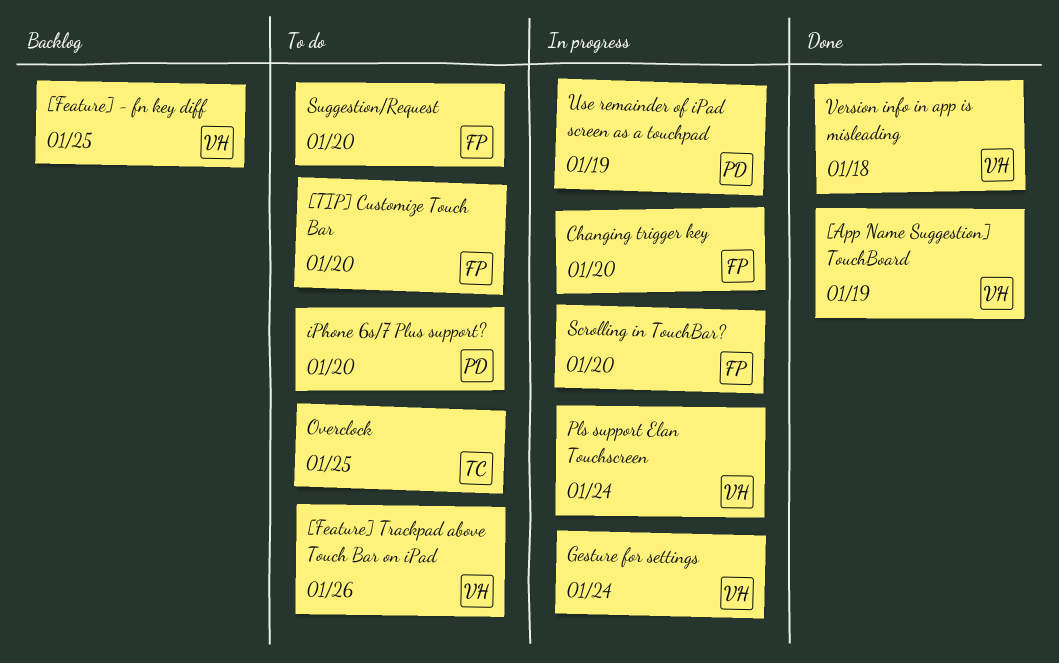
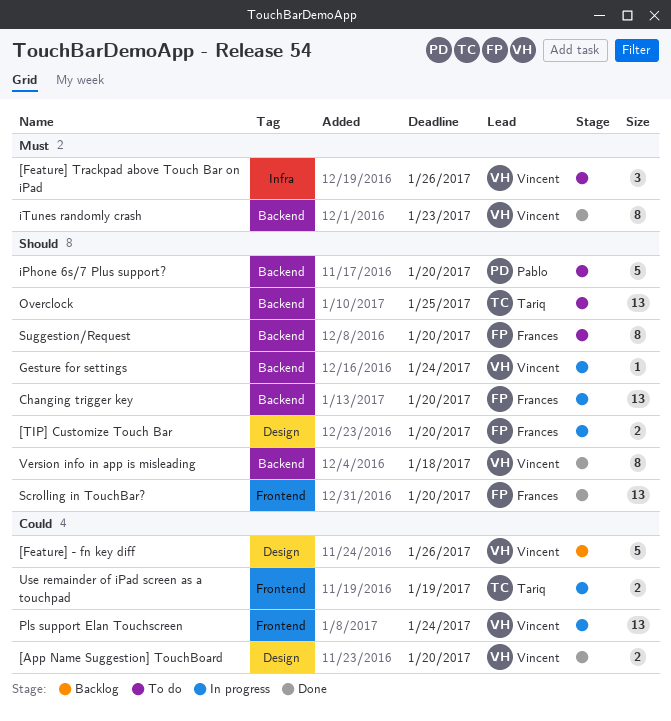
[App Name Suggestion] TouchBoard, due: Jan 19 -> Jan 20
[Feature] - fn key diff, due: Jan 25 -> Jan 26
[TIP] Customize Touch Bar, status: To do -> In progress
iTunes randomly crash: none -> present
Scrolling in TouchBar?, status: In progress -> Done
Use remainder of iPad screen as a touchpad, owner: Pablo -> Tariq

